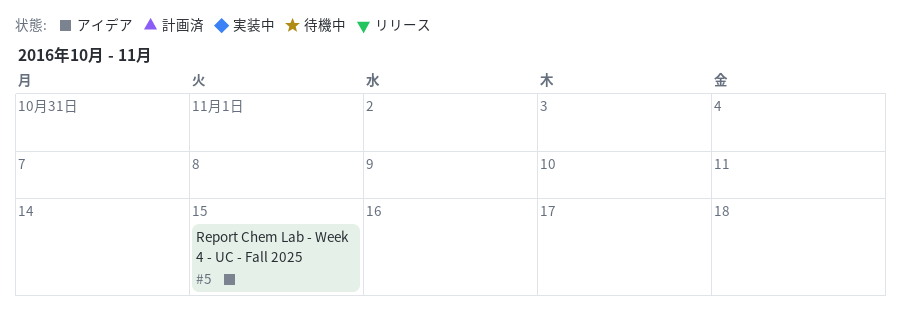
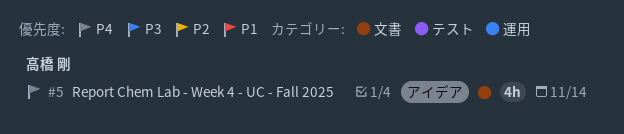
#5, due: Nov 15 -> Nov 14

